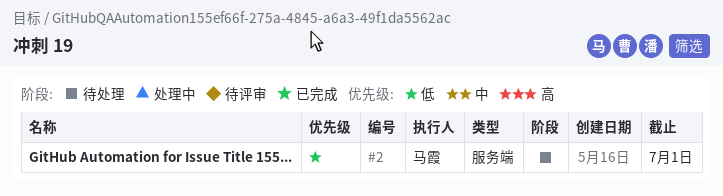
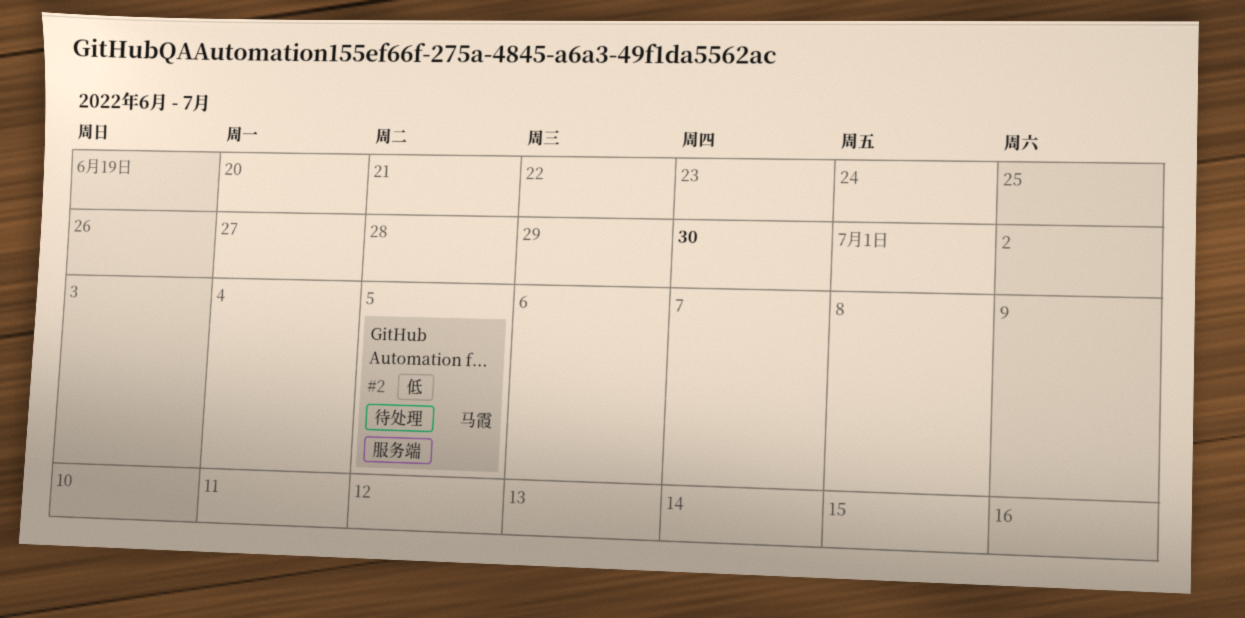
#2, due: Jul 1 -> Jul 5

